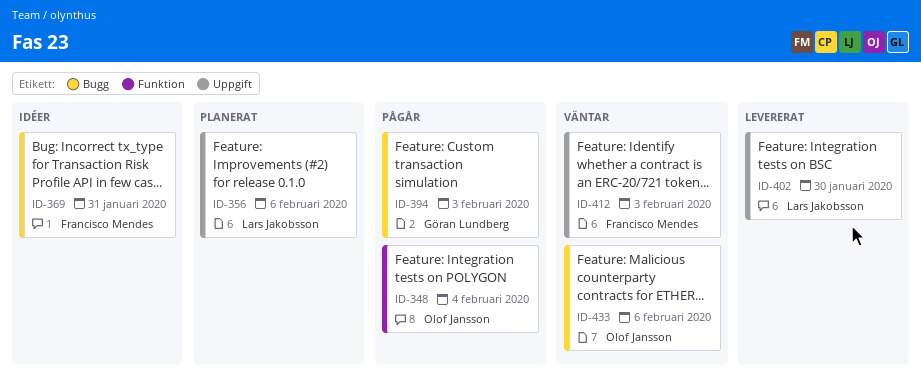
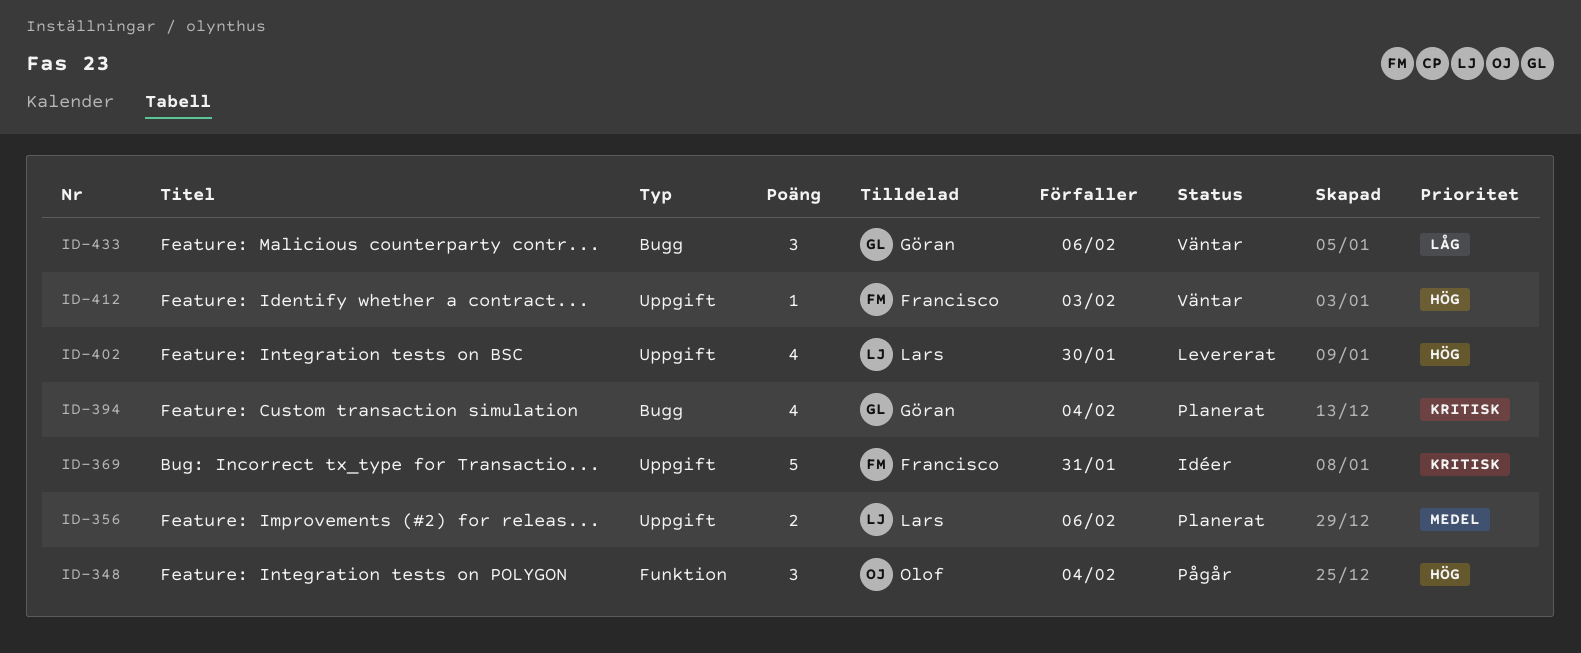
ID-369, label: Bugg -> Uppgift
ID-394, status: Pågår -> Planerat
ID-394, due: Feb 3 -> Feb 4
ID-433, owner: Olof Jansson -> Göran Lundberg

